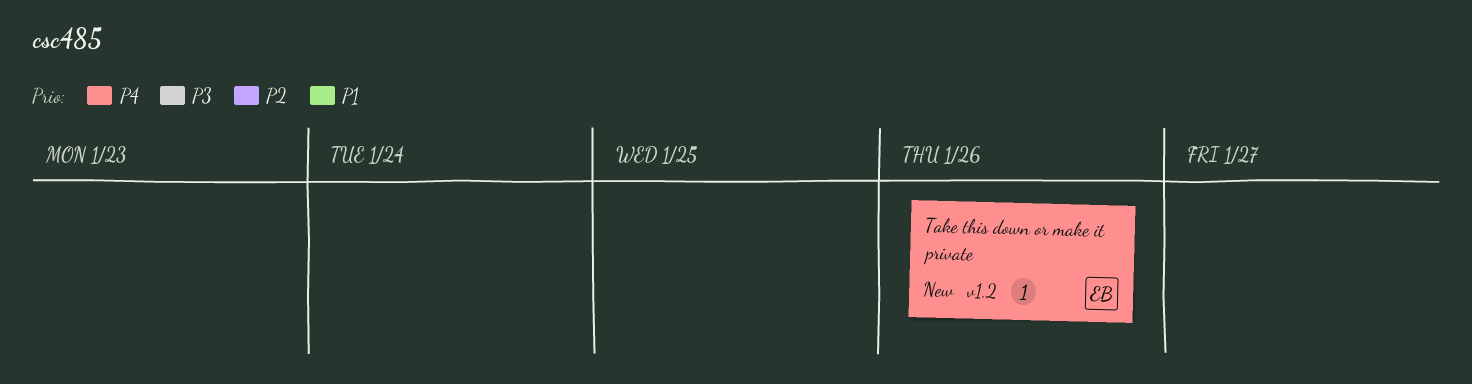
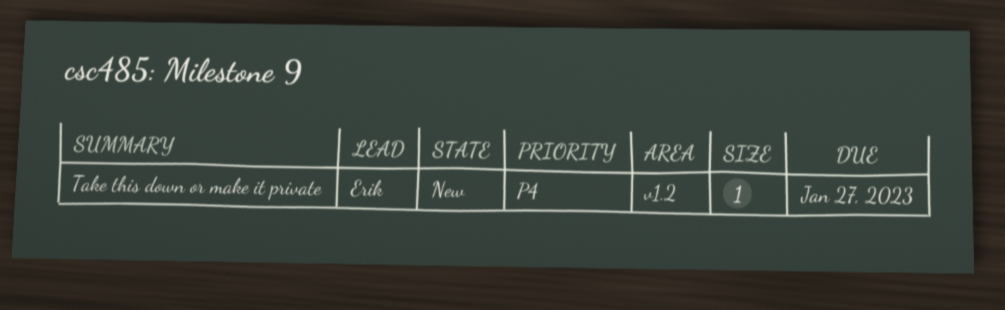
Take this down or make it private, due: Jan 26 -> Jan 27

